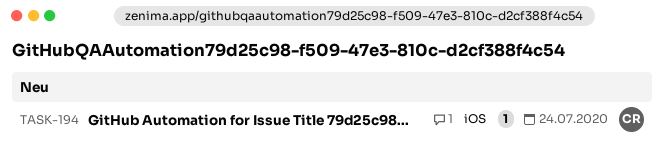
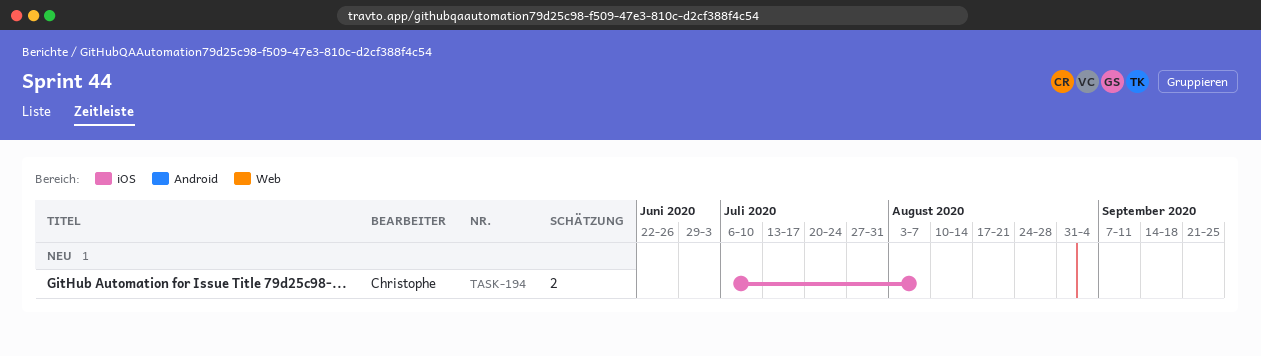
TASK-194, estimate: 1 -> 2
TASK-194, due: Jul 24 -> Aug 7

